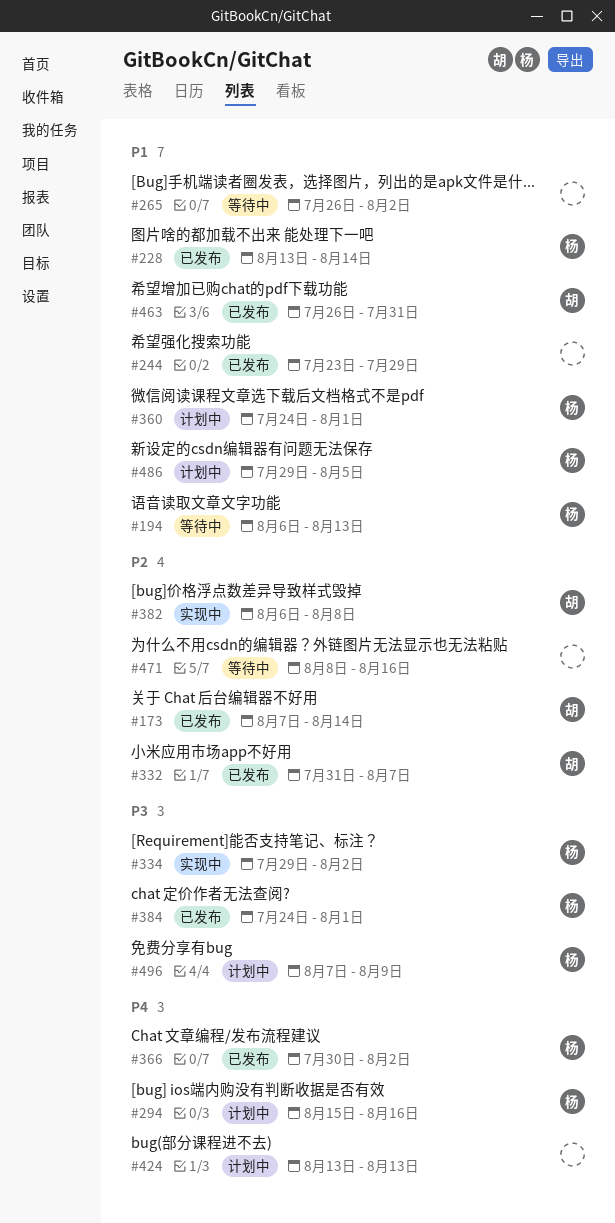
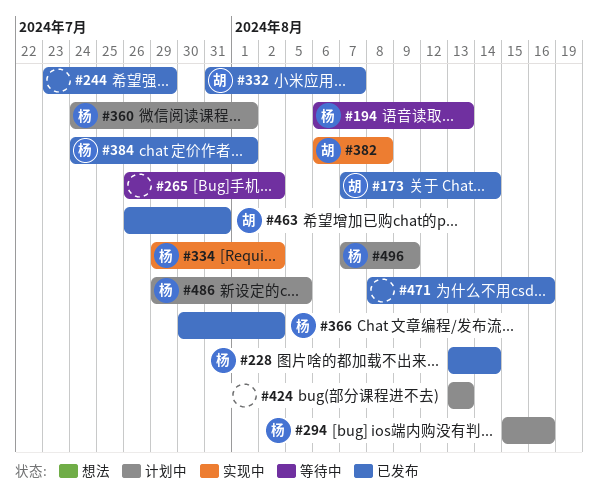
#471, status: 等待中 -> 已发布

